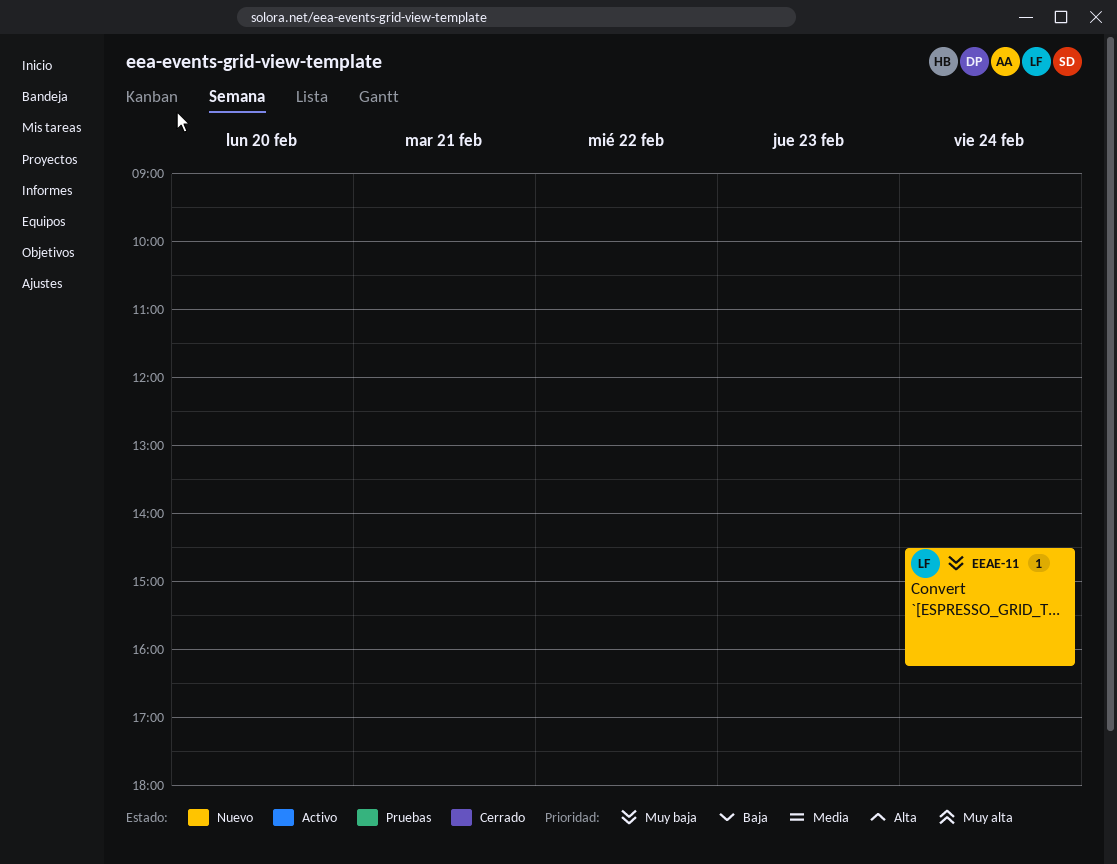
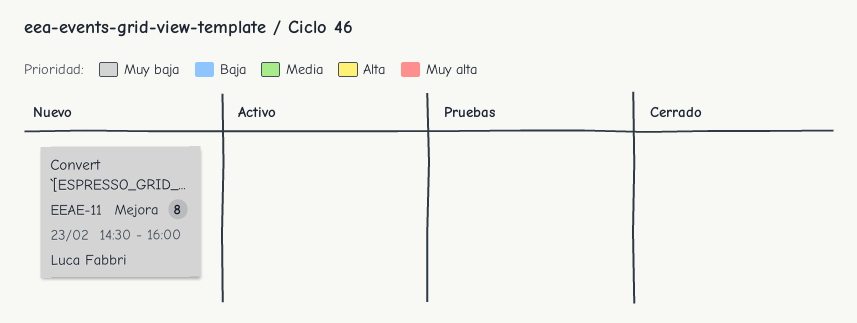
EEAE-11, estimate: 1 -> 8
EEAE-11, day: Feb 24 -> Feb 23
EEAE-11, ends: 16:15 -> 16:00

